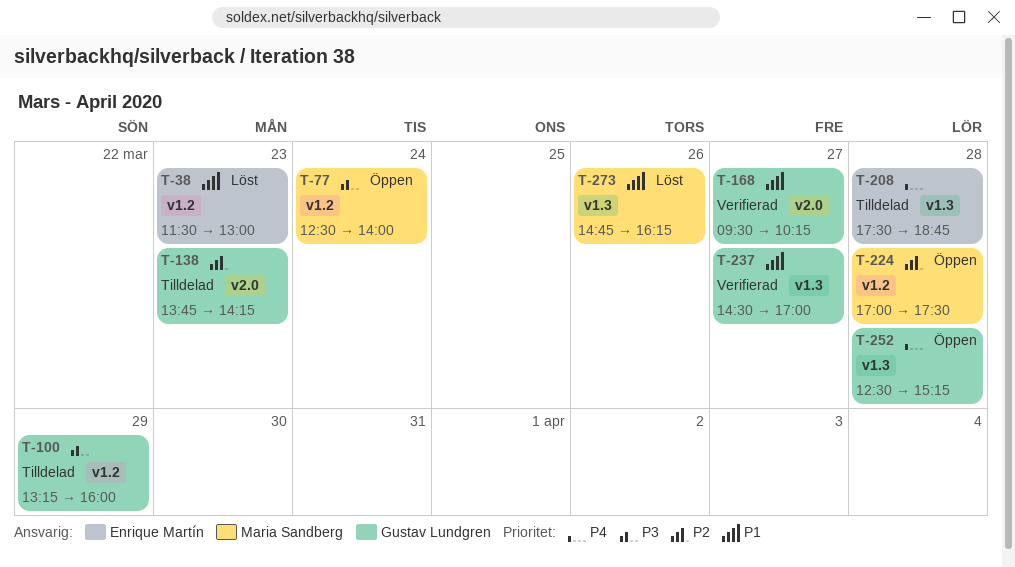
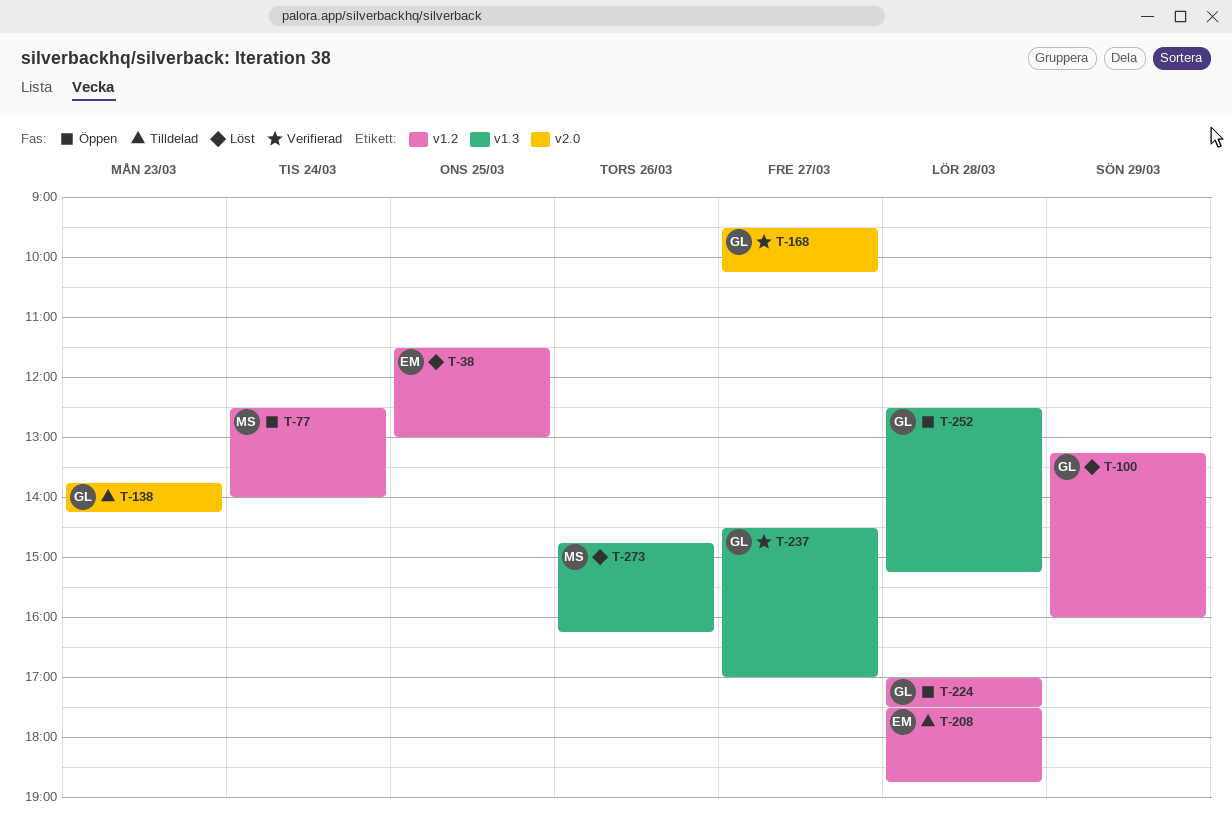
T-38, day: Mar 23 -> Mar 25
T-100, status: Tilldelad -> Löst
T-208, label: v1.3 -> v1.2
T-224, owner: Maria Sandberg -> Gustav Lundgren

